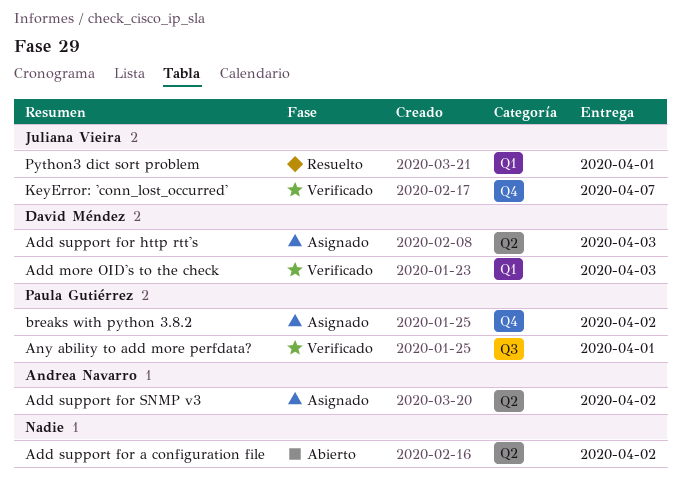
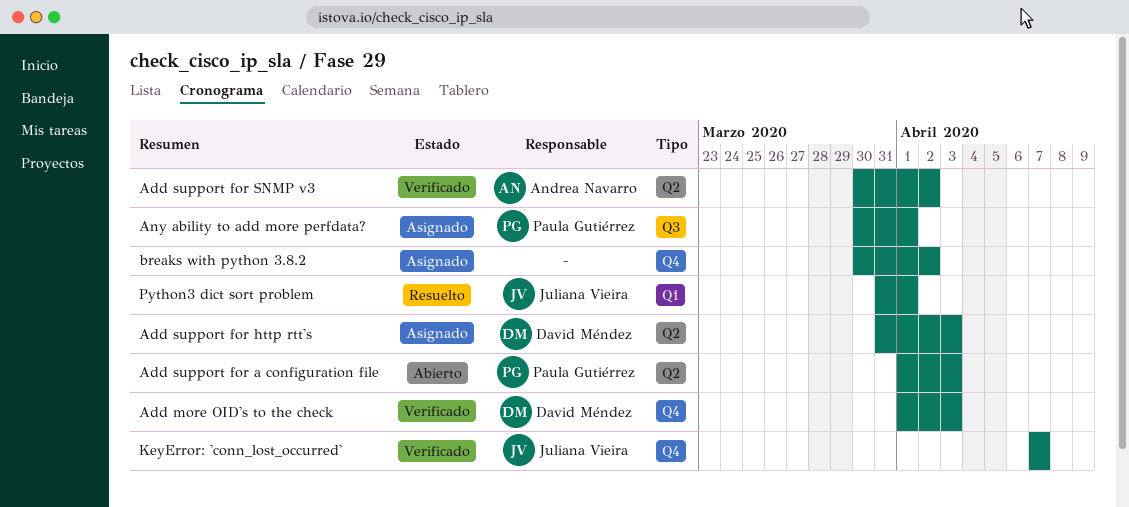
Add more OID's to the check, label: Q1 -> Q4
Add support for a configuration file, owner: none -> Paula Gutiérrez
Add support for a configuration file, due: Apr 2 -> Apr 3
Add support for SNMP v3, status: Asignado -> Verificado
Any ability to add more perfdata?, status: Verificado -> Asignado
breaks with python 3.8.2, owner: Paula Gutiérrez -> none

